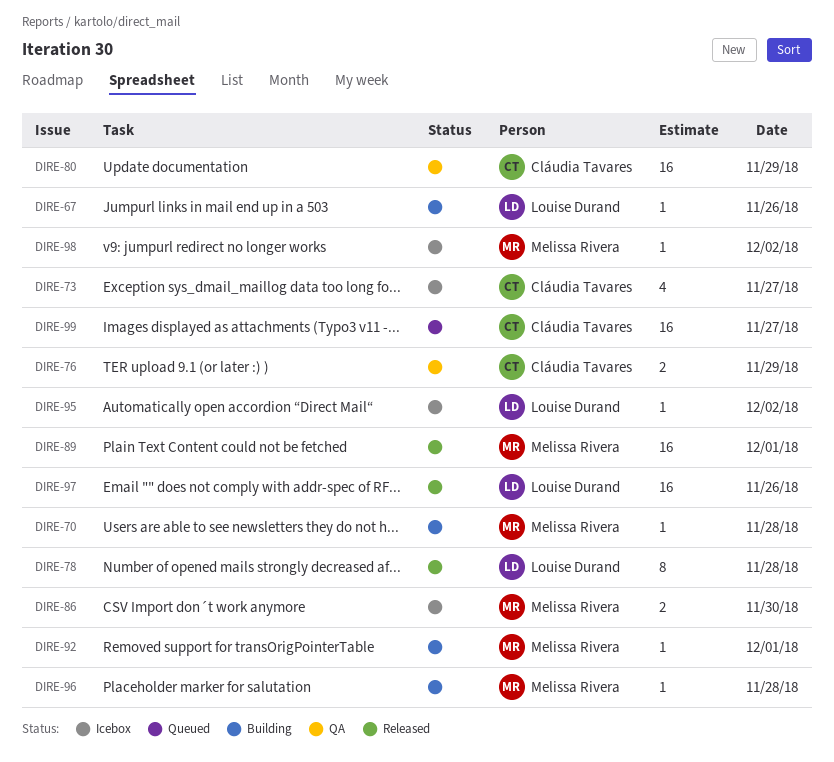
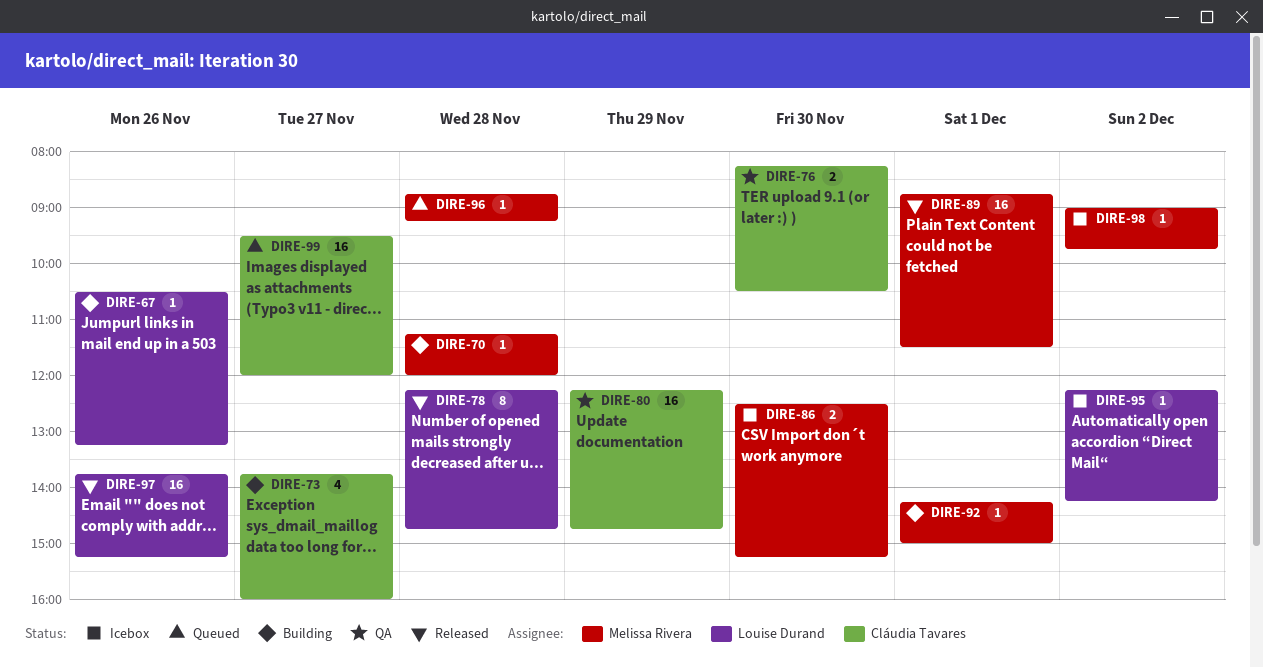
DIRE-73, status: Icebox -> Building
DIRE-76, day: Nov 29 -> Nov 30
DIRE-96, status: Building -> Queued

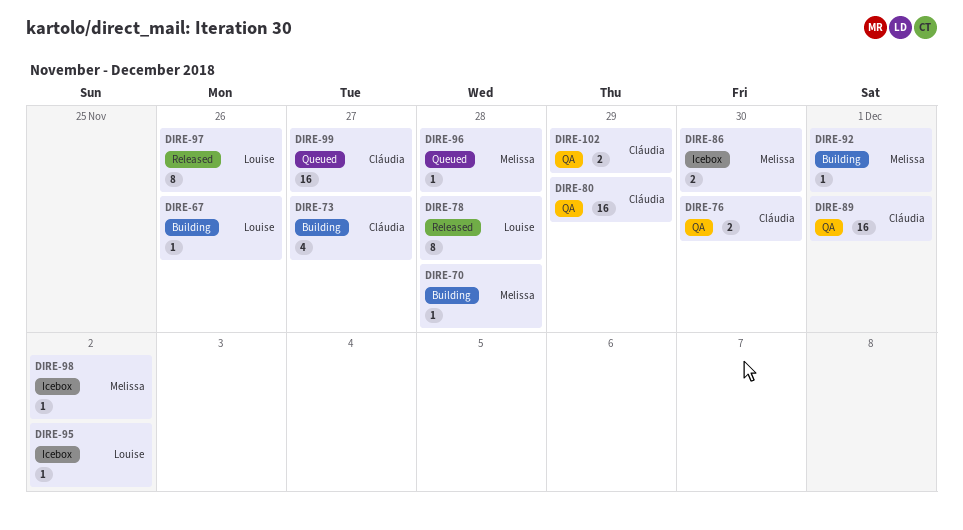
DIRE-89, status: Released -> QA
DIRE-89, owner: Melissa Rivera -> Cláudia Tavares
DIRE-97, estimate: 16 -> 8
DIRE-102: none -> present

